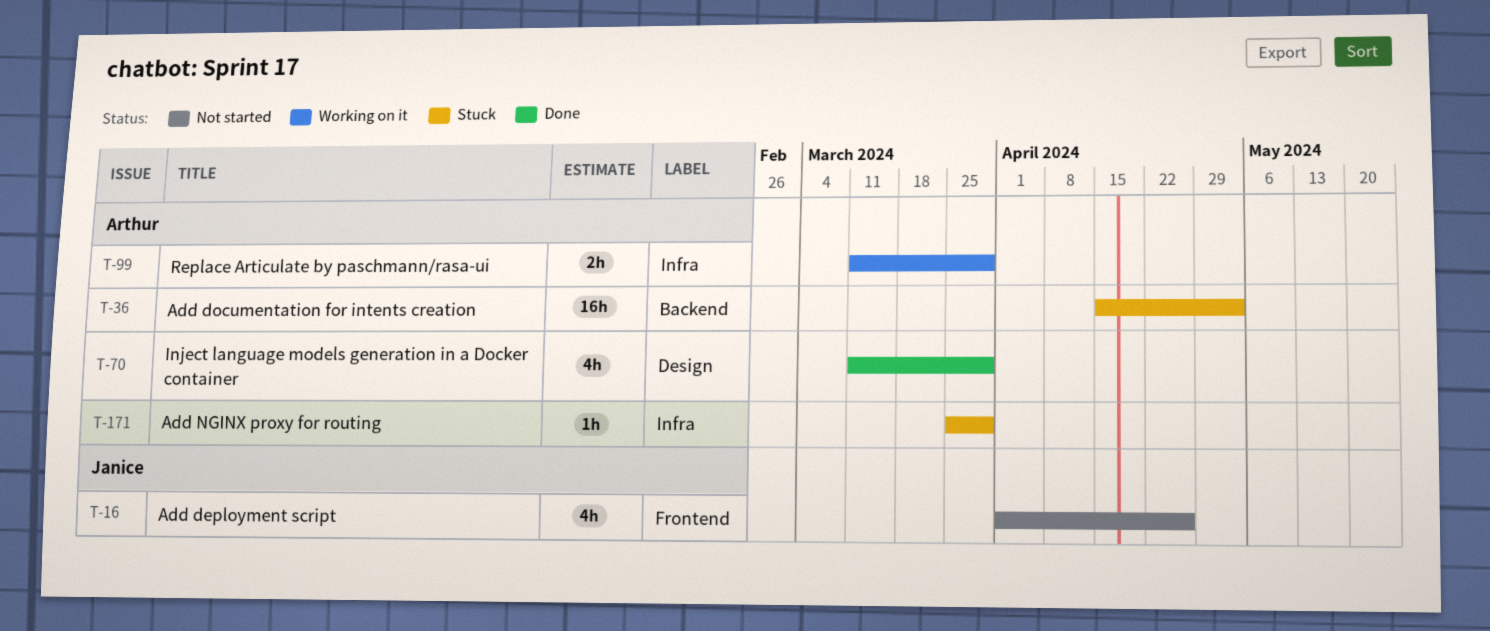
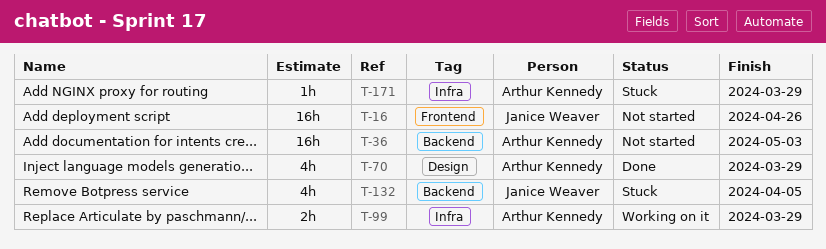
T-16, estimate: 4h -> 16h
T-36, status: Stuck -> Not started
T-132: none -> present

